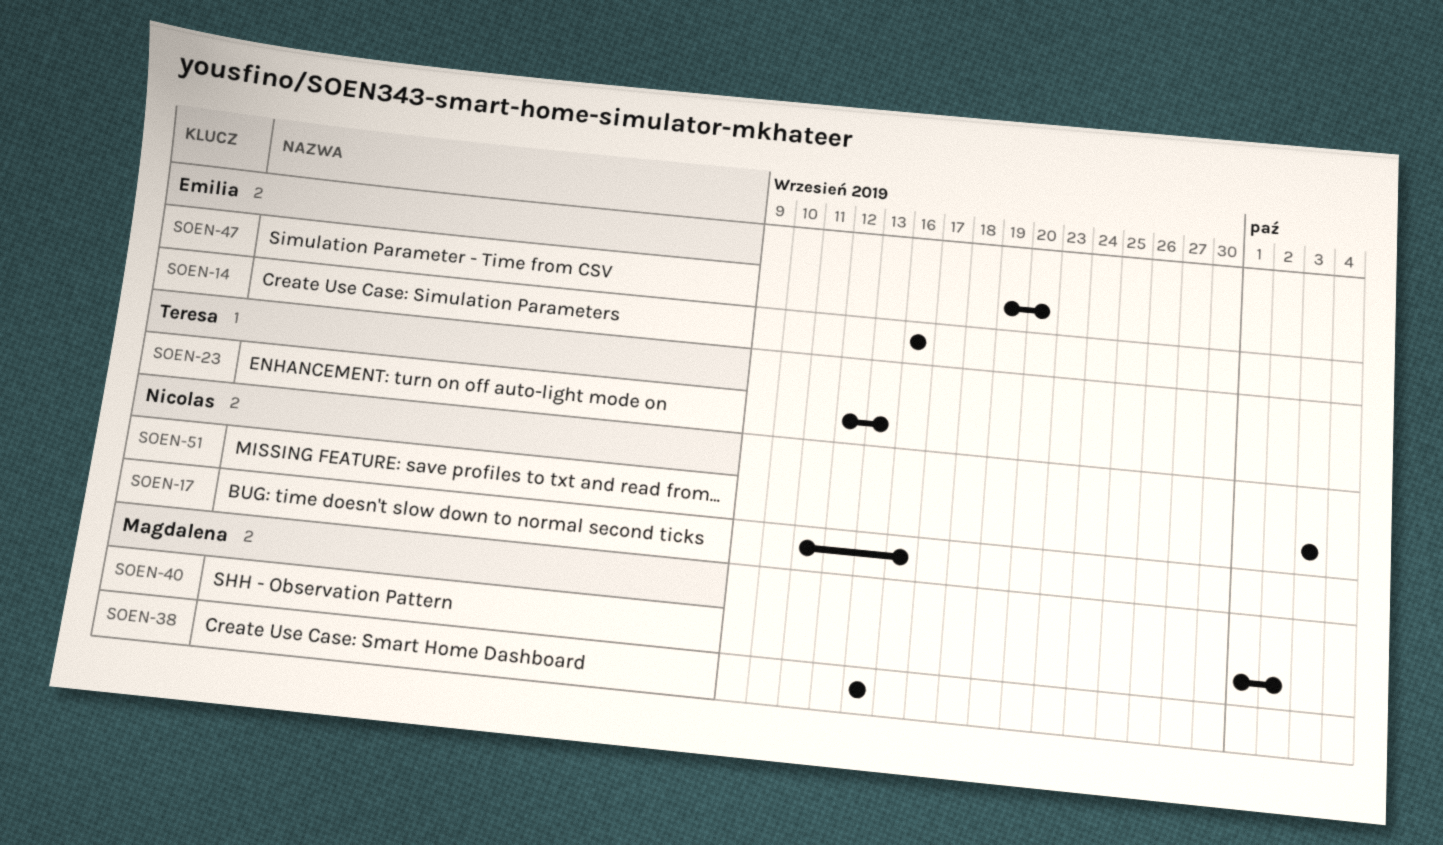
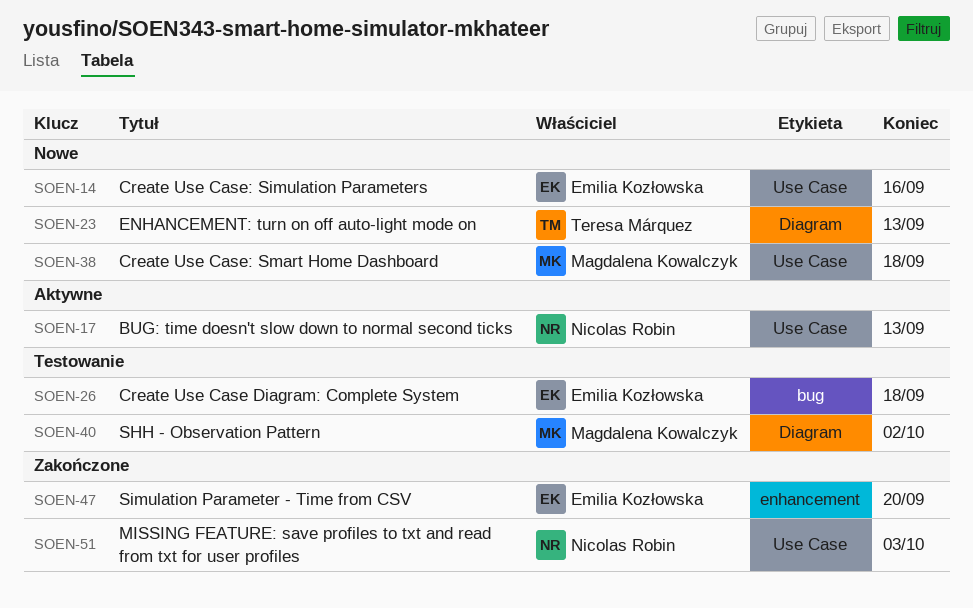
SOEN-17, due: Sep 16 -> Sep 13
SOEN-26: none -> present
SOEN-38, due: Sep 13 -> Sep 18

